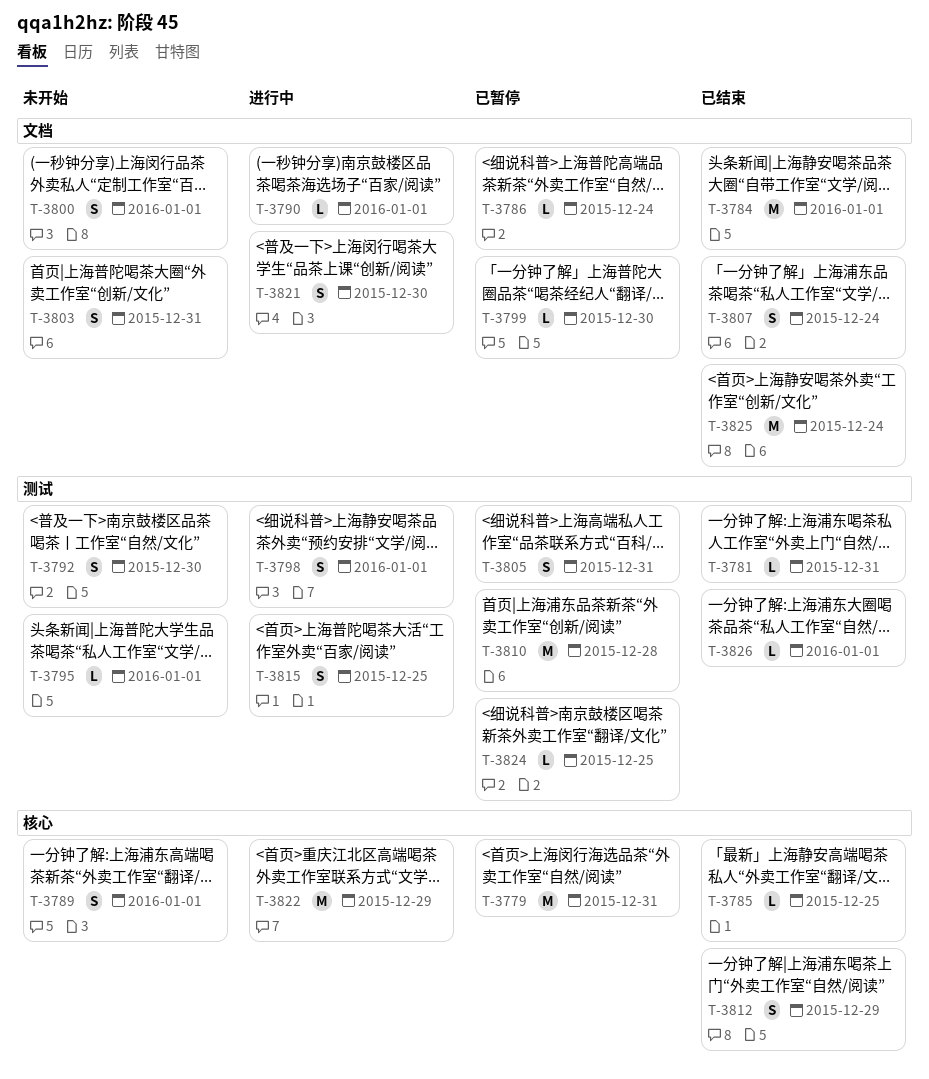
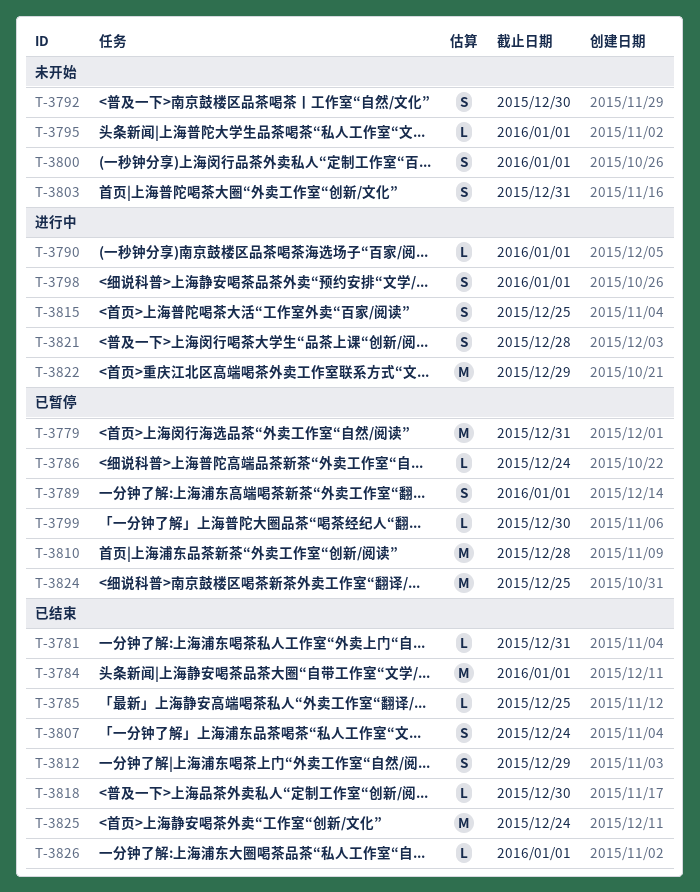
T-3789, status: 未开始 -> 已暂停
T-3805: present -> none
T-3818: none -> present
T-3821, due: Dec 30 -> Dec 28
T-3824, estimate: L -> M

